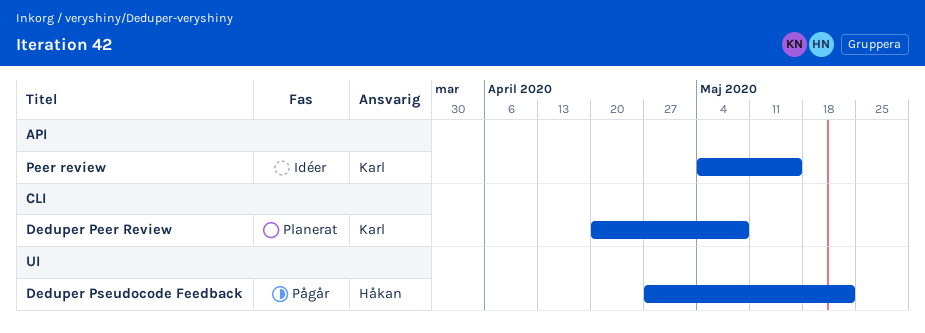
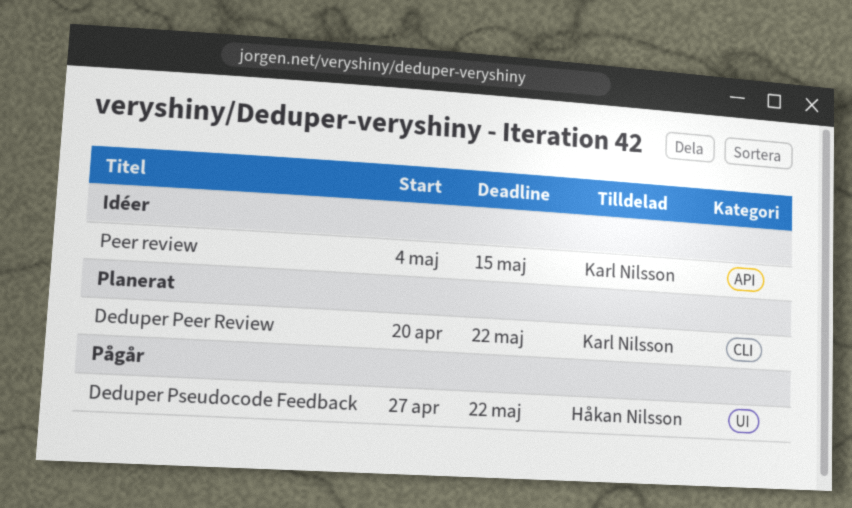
Deduper Peer Review, due: May 8 -> May 22

